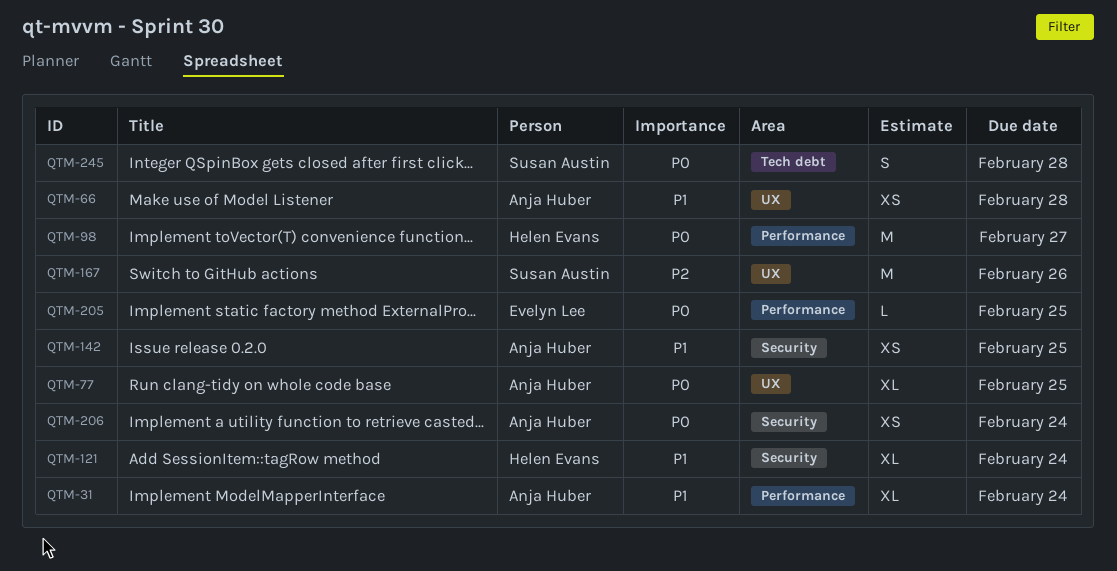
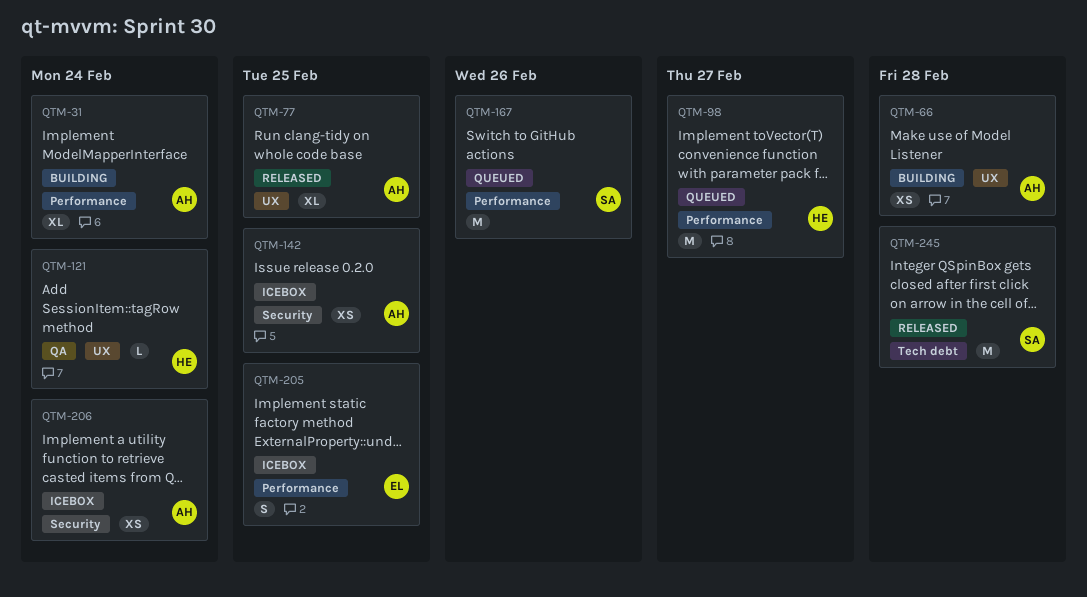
QTM-121, label: Security -> UX
QTM-121, estimate: XL -> L
QTM-167, label: UX -> Performance
QTM-205, estimate: L -> S
QTM-245, estimate: S -> M

